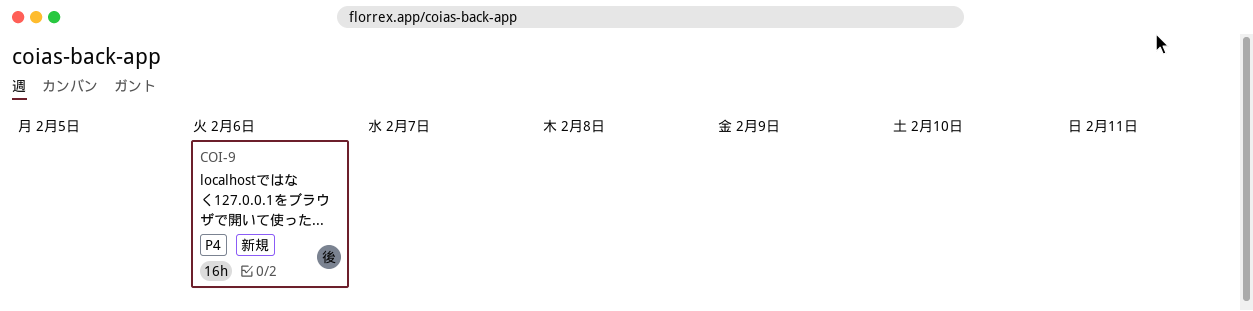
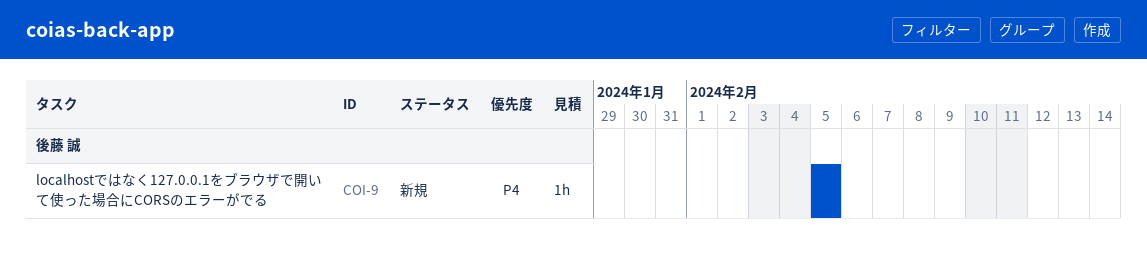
COI-9, estimate: 16h -> 1h
COI-9, due: Feb 6 -> Feb 5

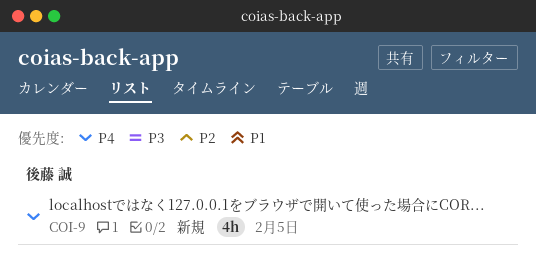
COI-9, estimate: 1h -> 4h

